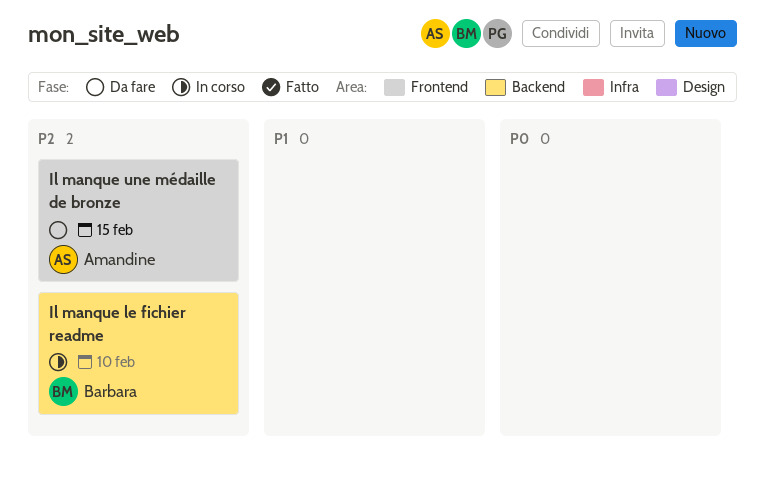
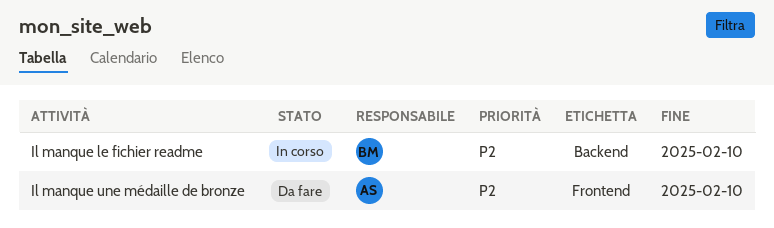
Il manque une médaille de bronze, due: Feb 15 -> Feb 10

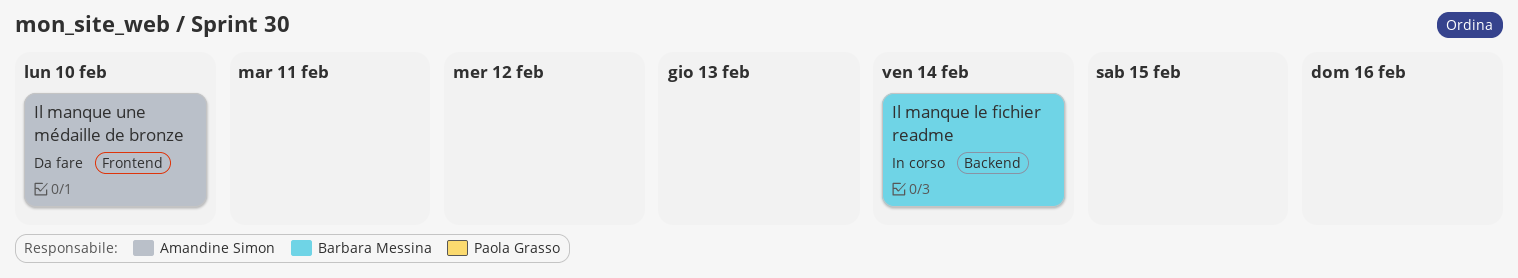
Il manque le fichier readme, due: Feb 10 -> Feb 14

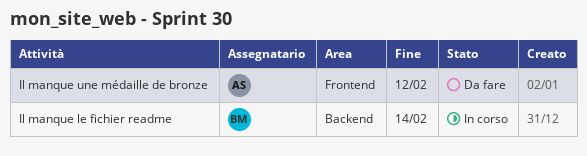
Il manque une médaille de bronze, due: Feb 10 -> Feb 12

